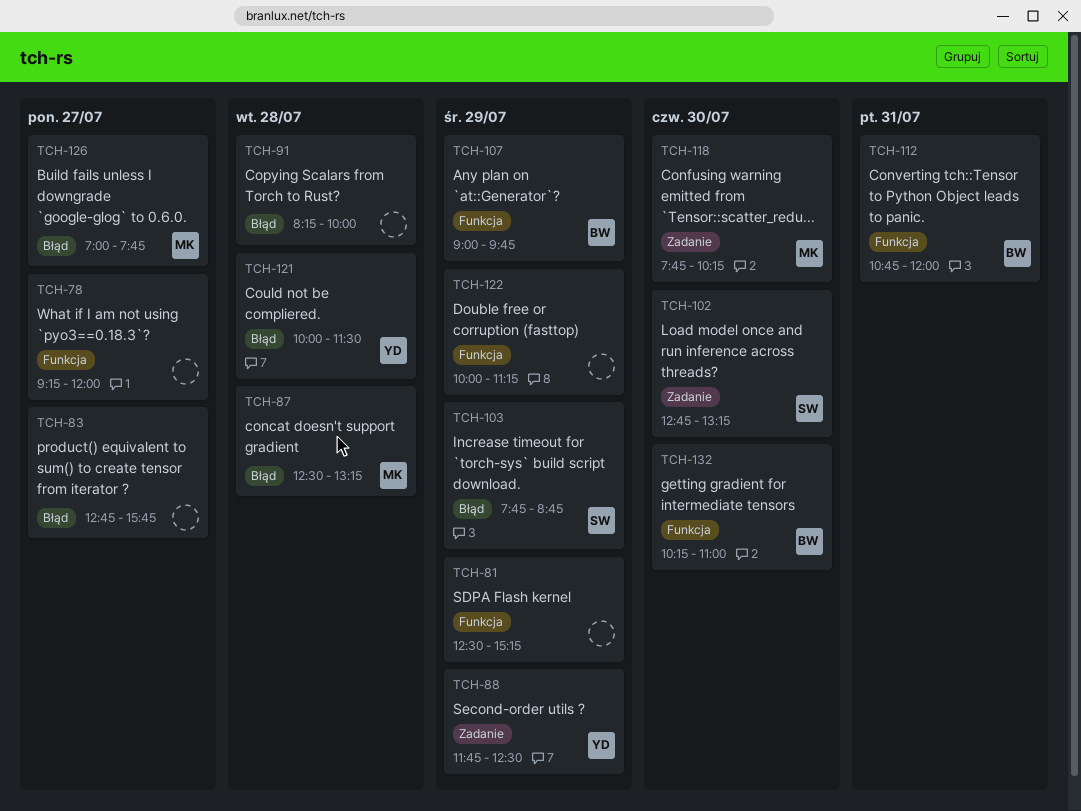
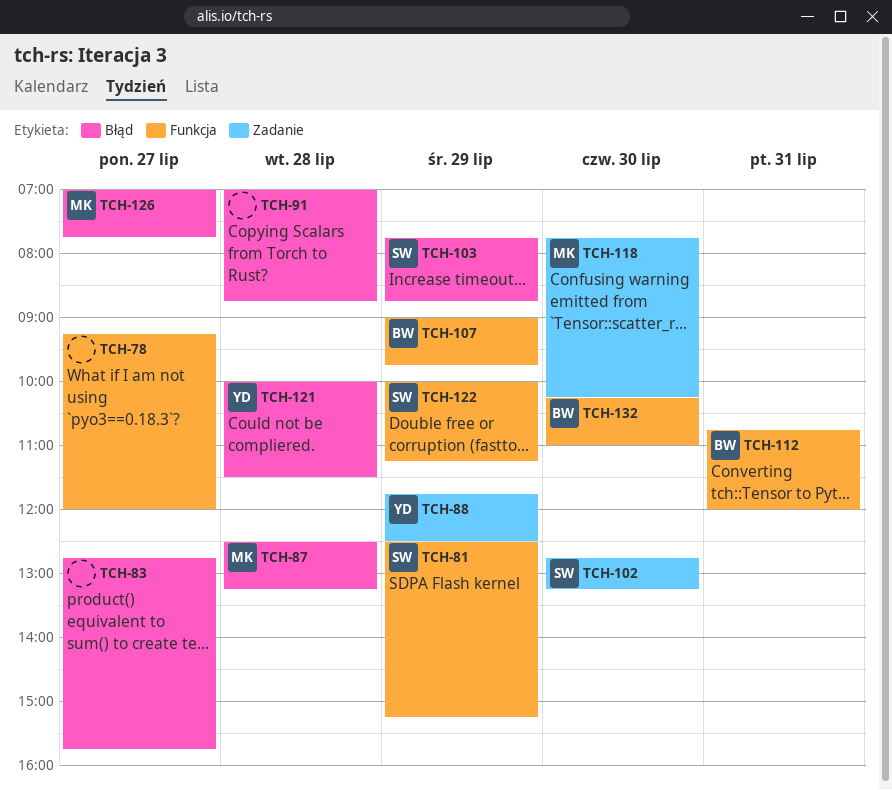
TCH-81, owner: none -> SW
TCH-91, begins: 08:15 -> 07:00
TCH-91, ends: 10:00 -> 08:45
TCH-122, owner: none -> SW

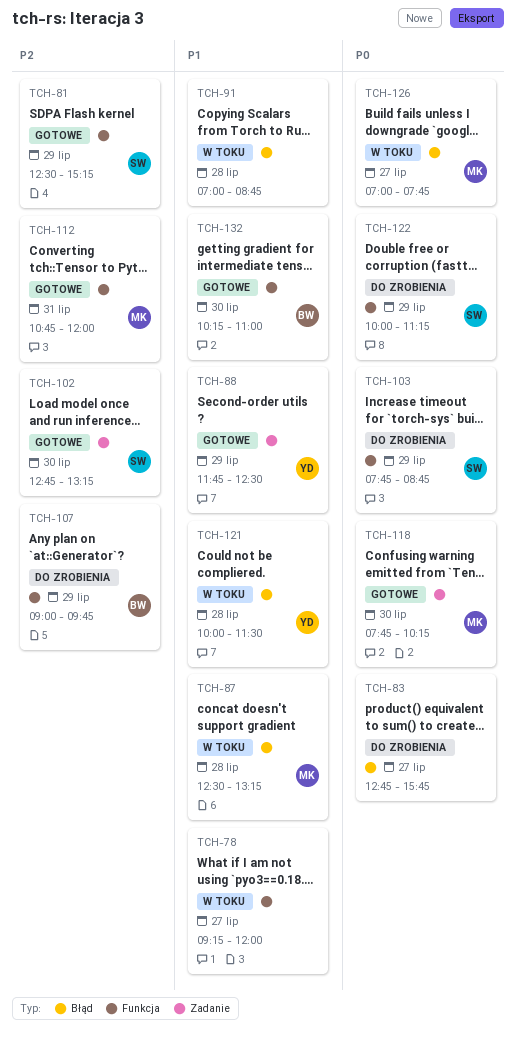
TCH-103, label: Błąd -> Funkcja
TCH-112, owner: BW -> MK

